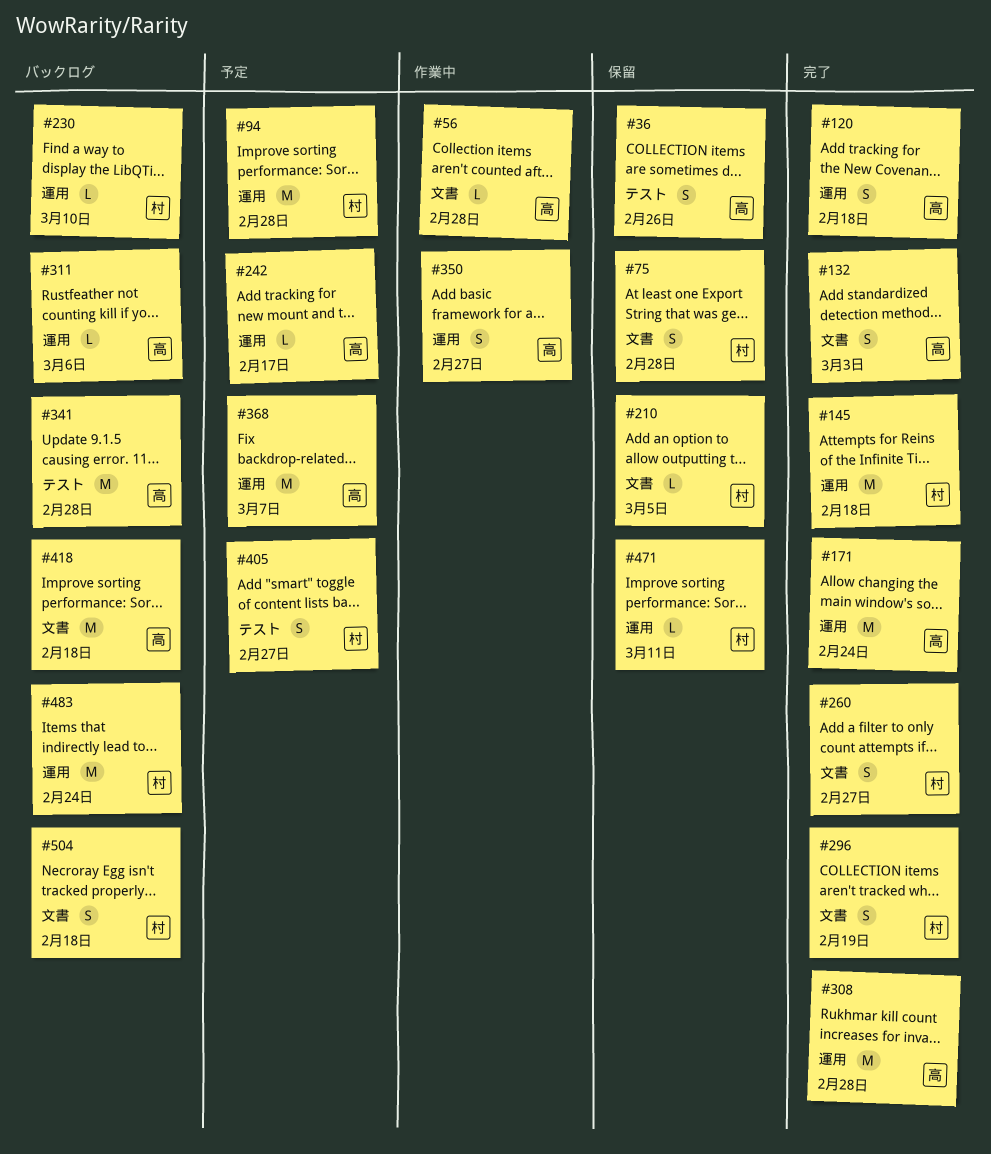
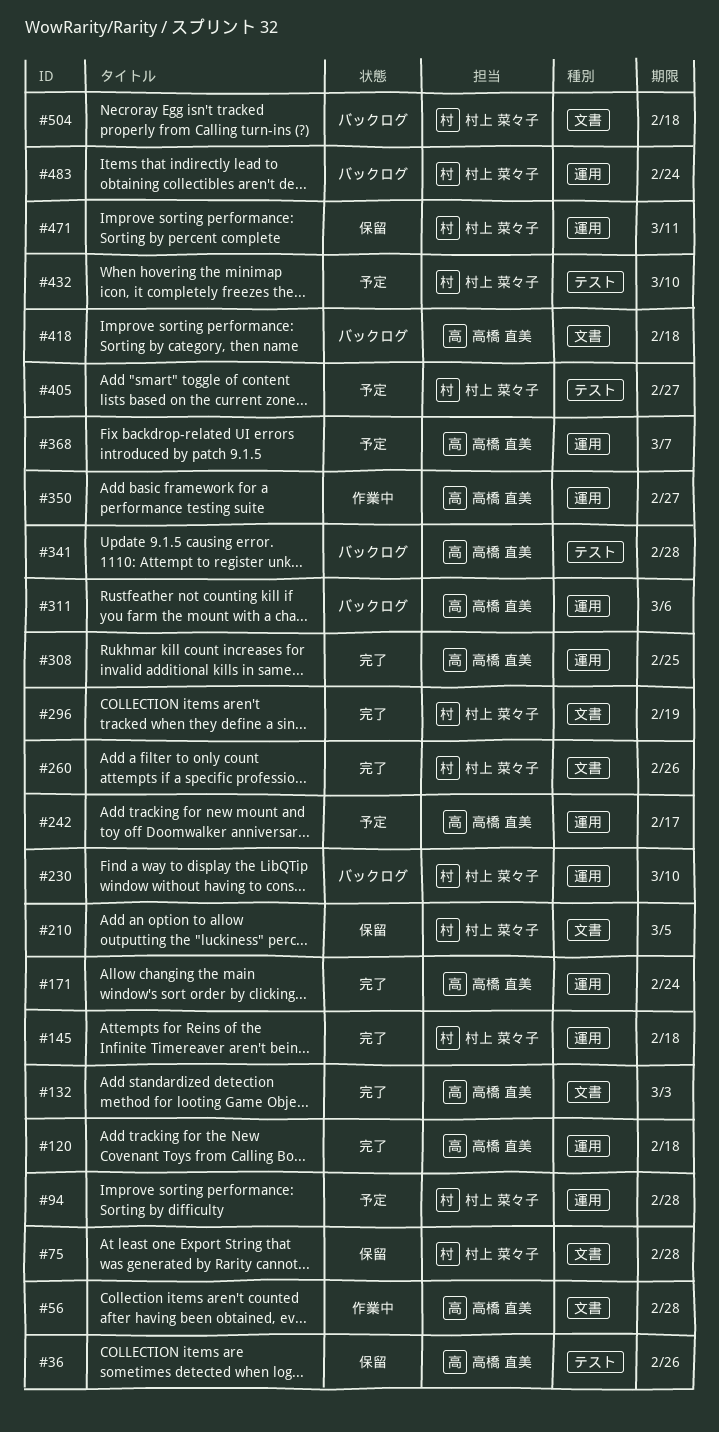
#260, due: Feb 27 -> Feb 26
#308, due: Feb 28 -> Feb 25
#432: none -> present

